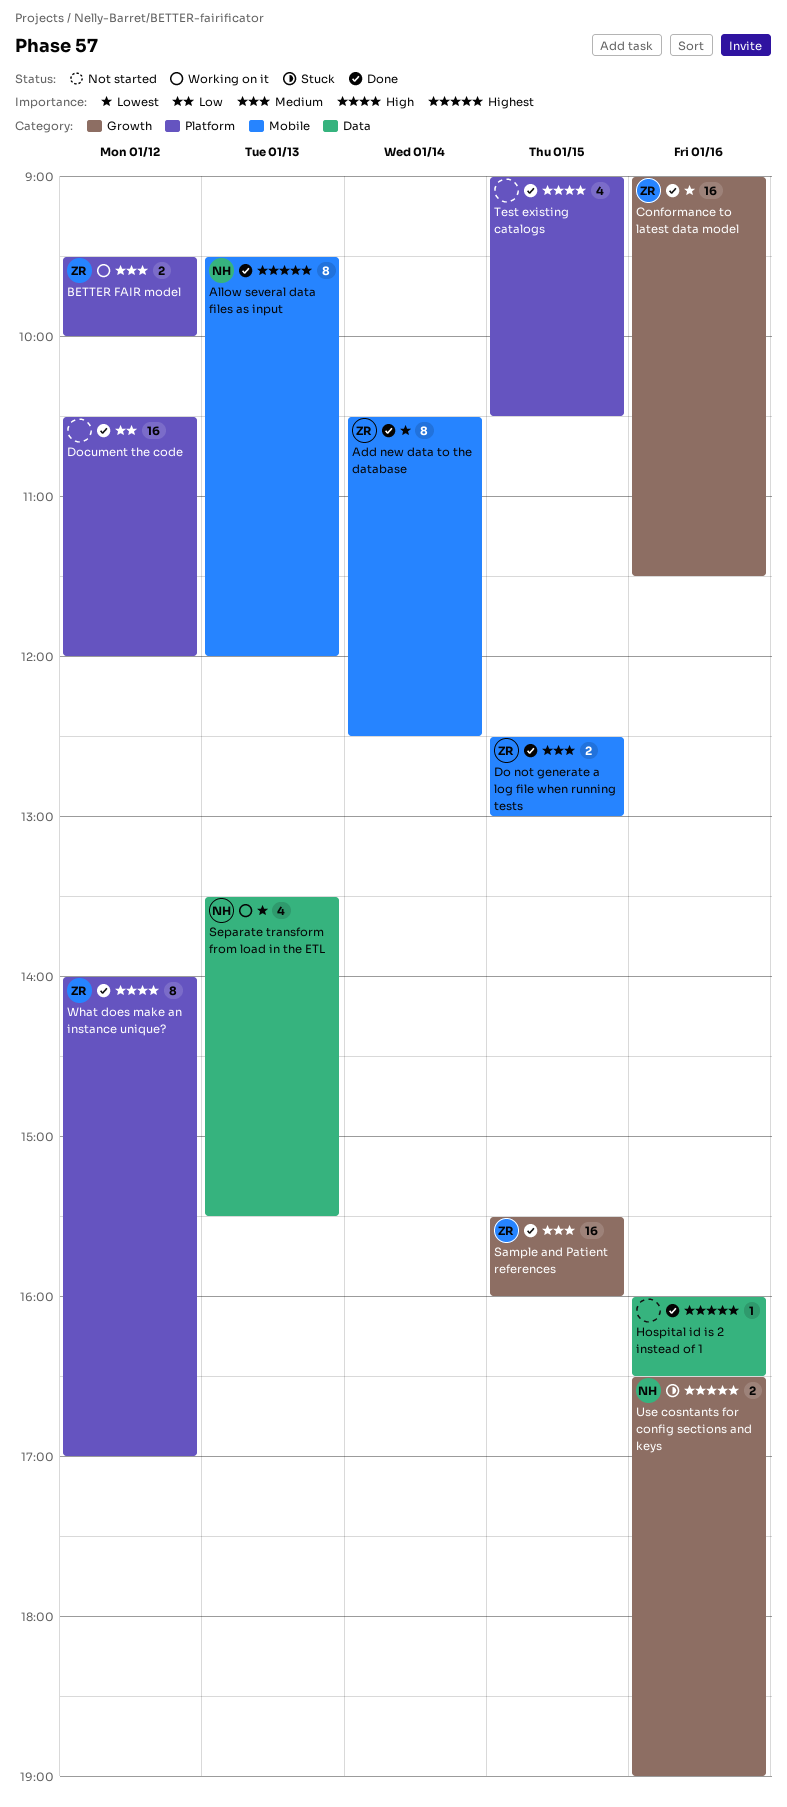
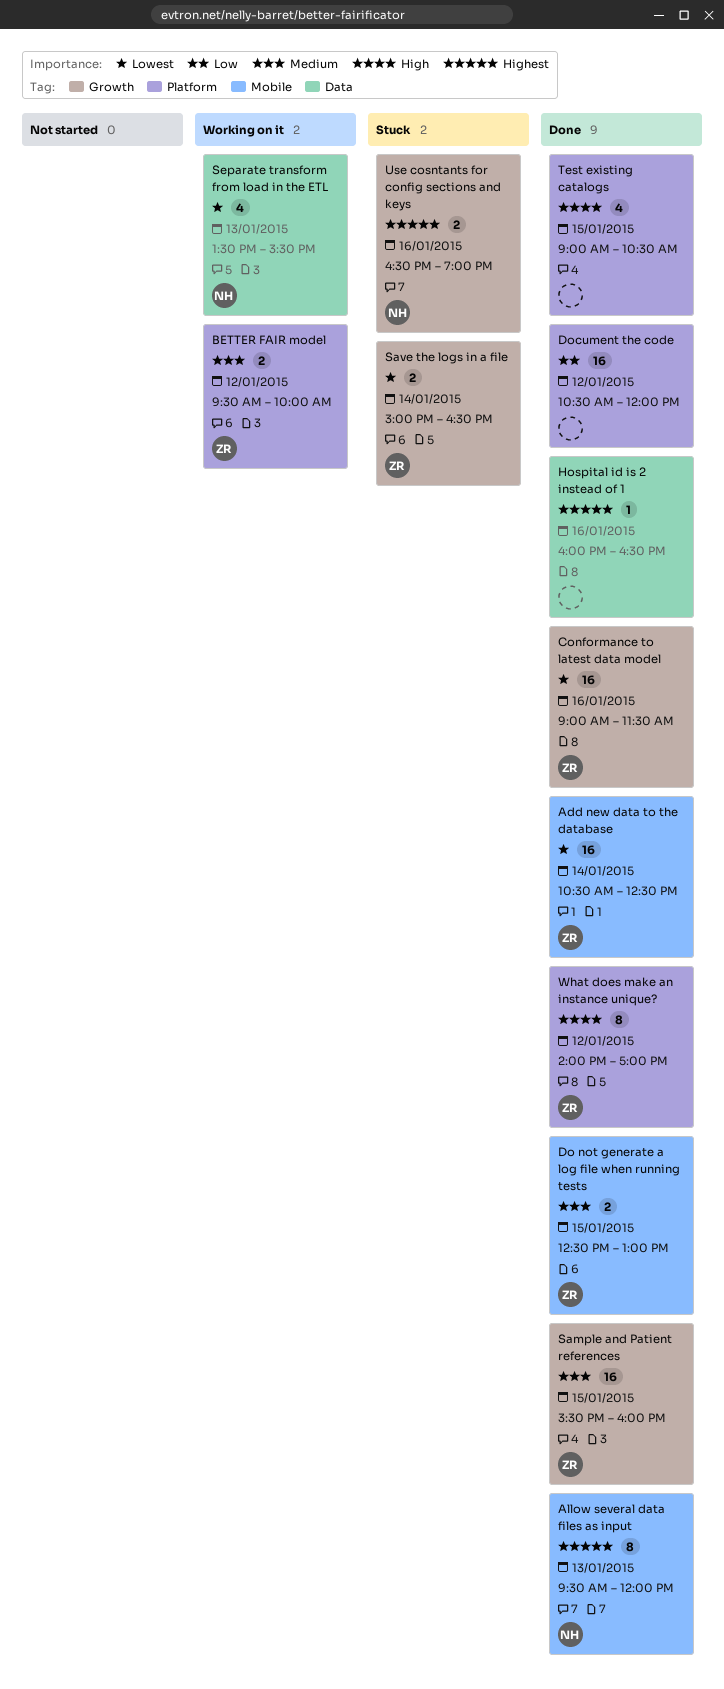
Add new data to the database, estimate: 8 -> 16
Save the logs in a file: none -> present

